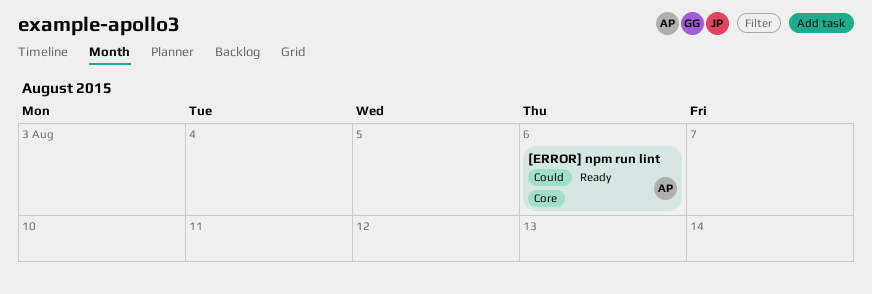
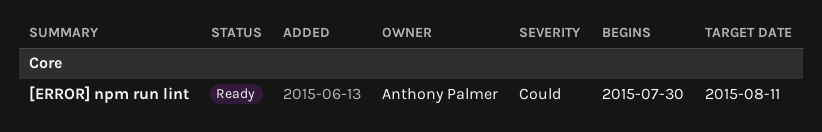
[ERROR] npm run lint, due: Aug 6 -> Aug 11

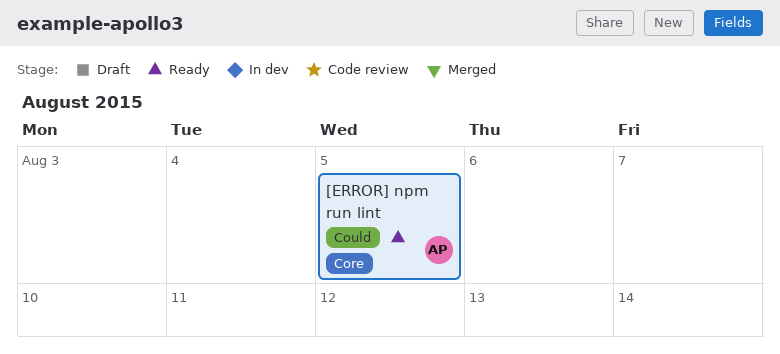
[ERROR] npm run lint, due: Aug 11 -> Aug 5

